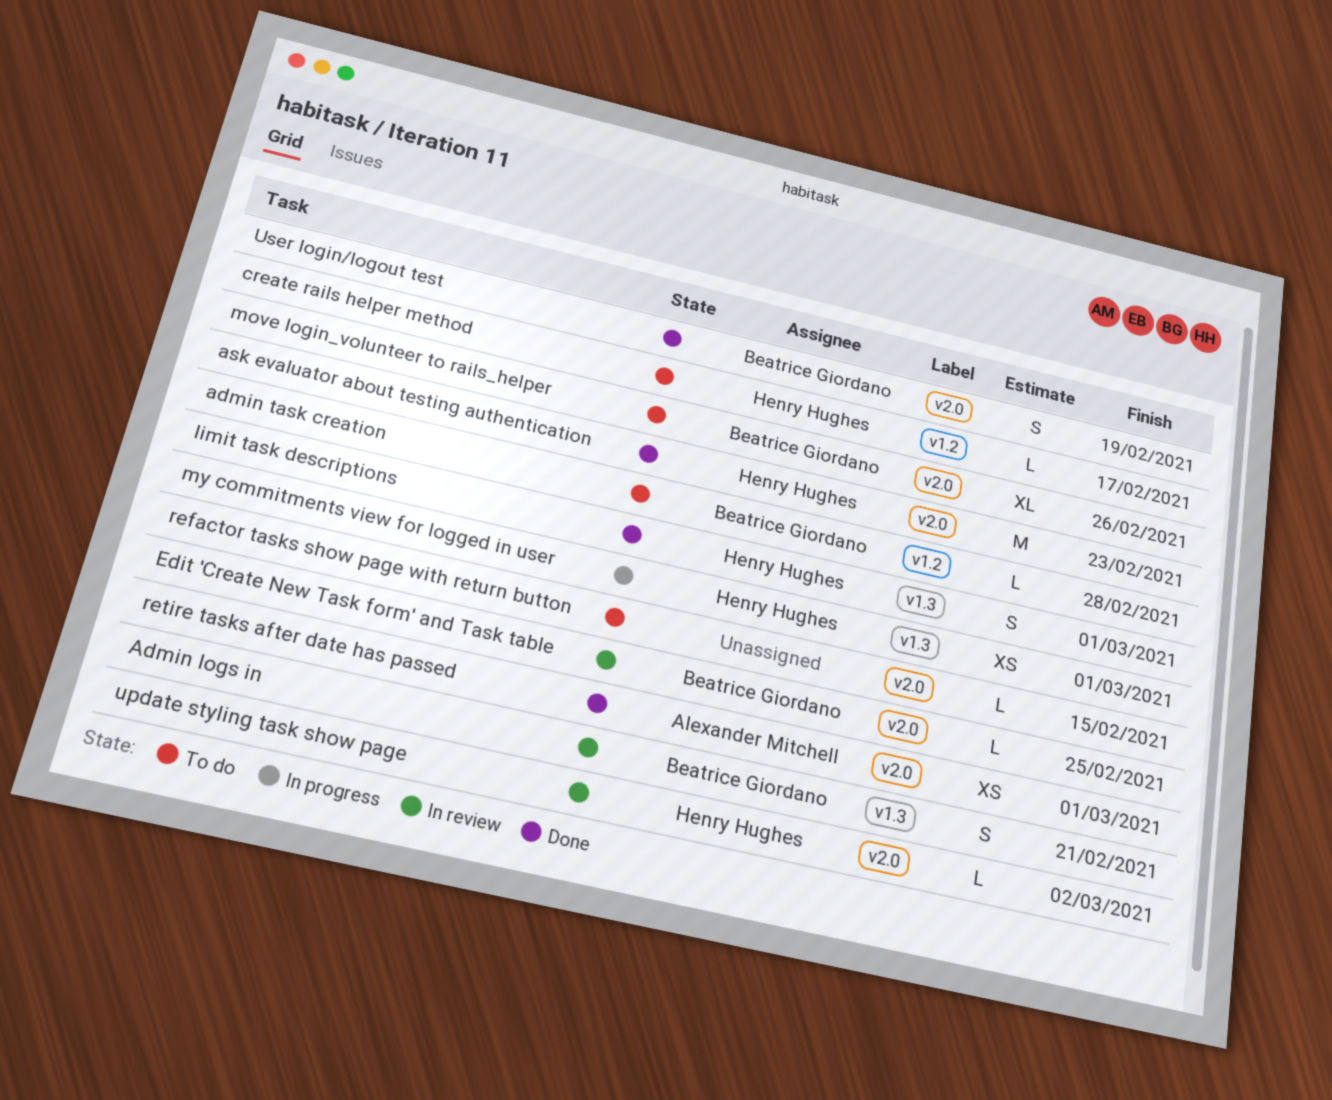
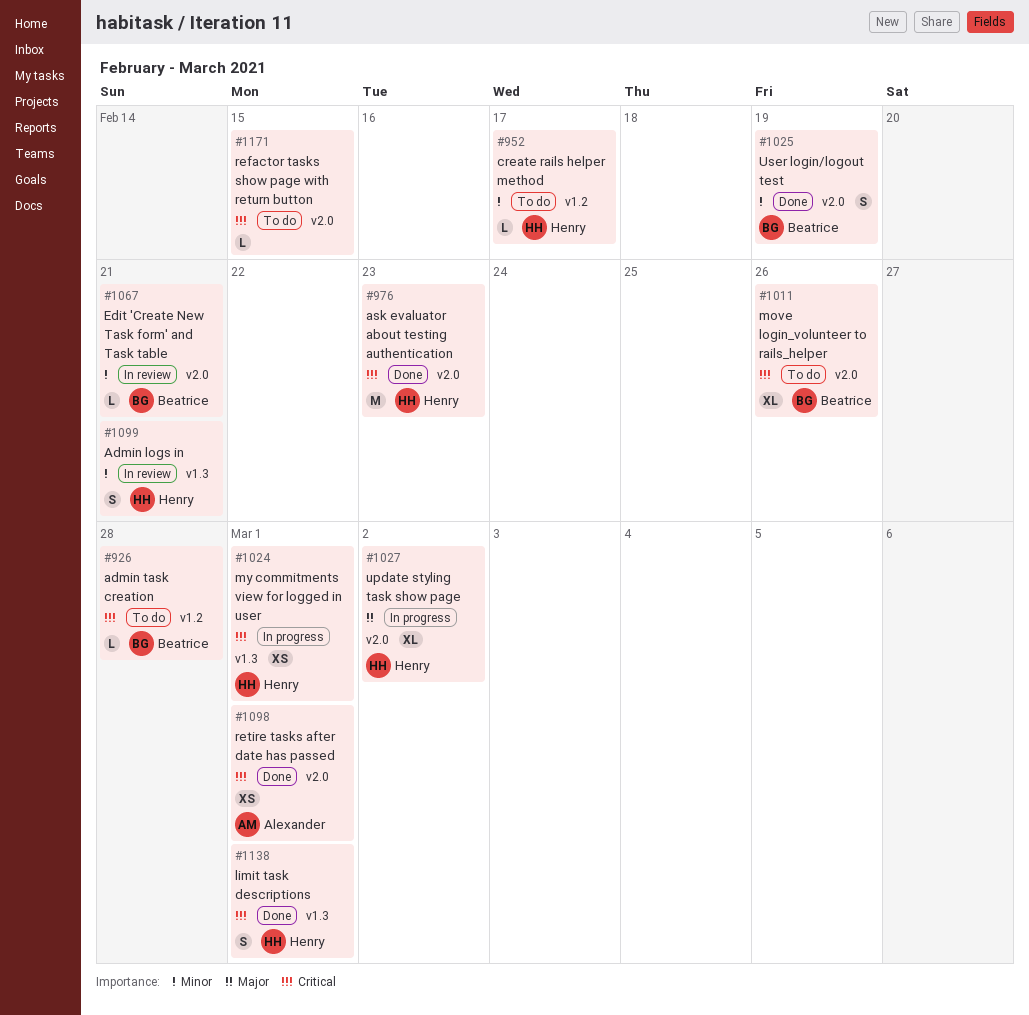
Admin logs in, owner: Beatrice Giordano -> Henry Hughes
Edit 'Create New Task form' and Task table, due: Feb 25 -> Feb 21
update styling task show page, status: In review -> In progress
update styling task show page, estimate: L -> XL

